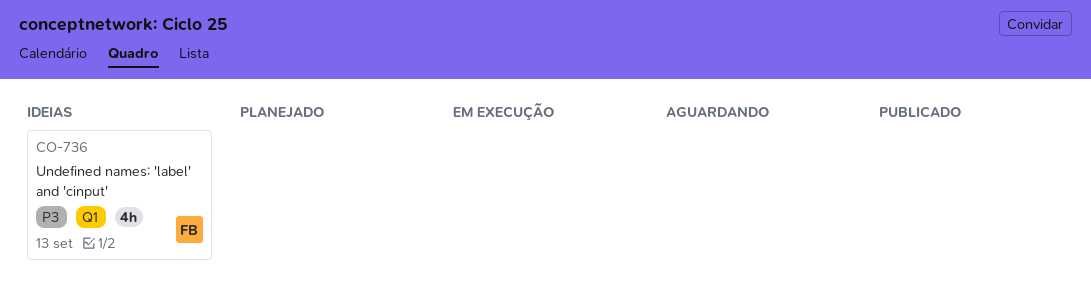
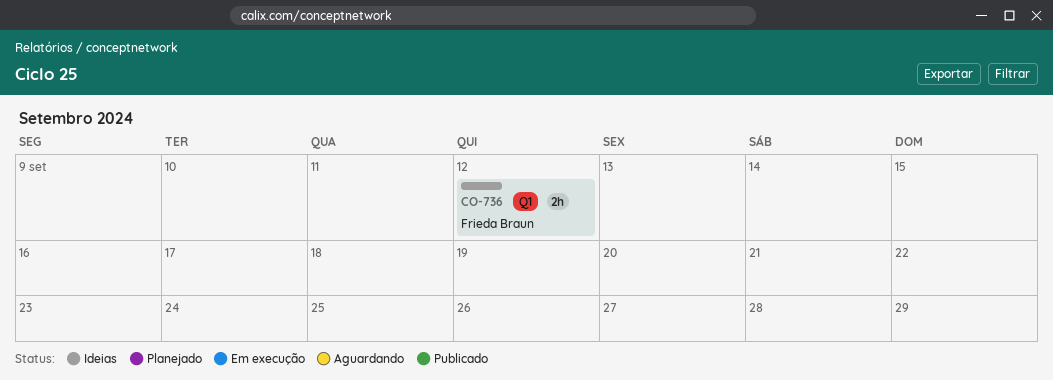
CO-736, estimate: 4h -> 2h
CO-736, due: Sep 13 -> Sep 12

